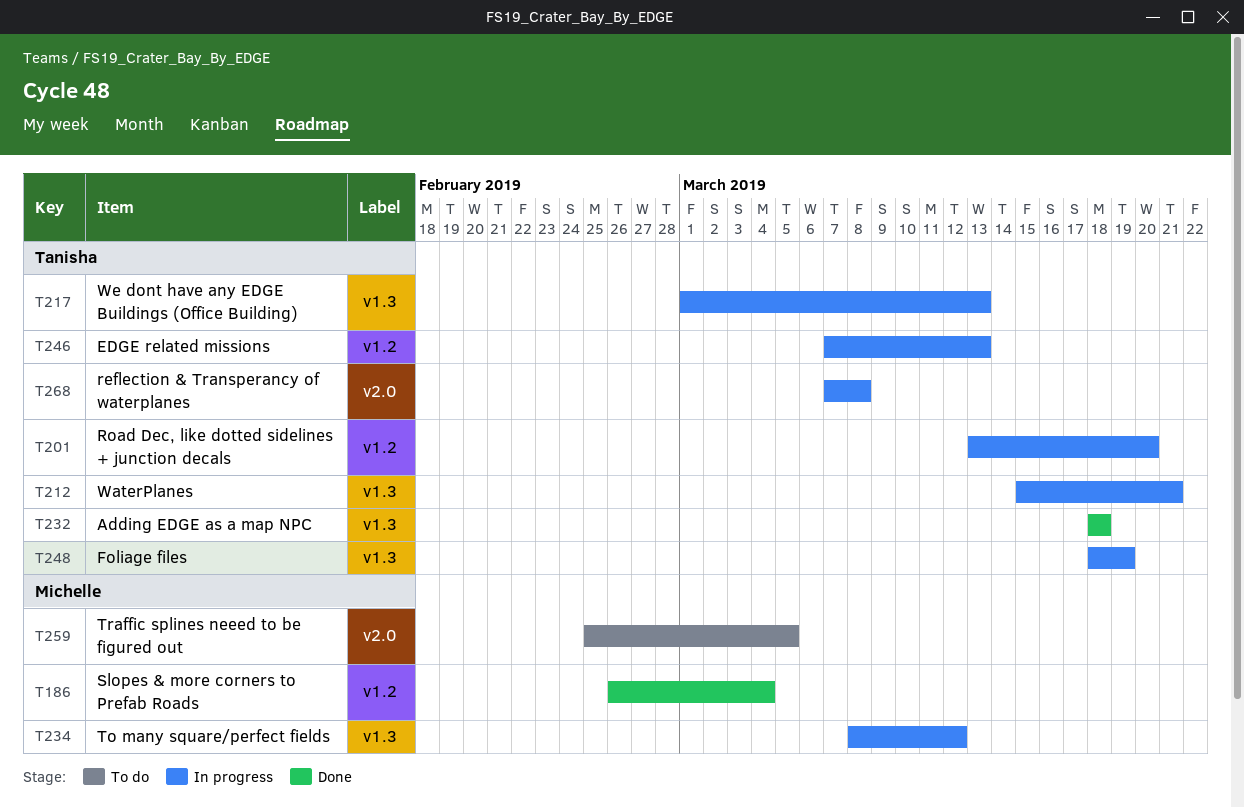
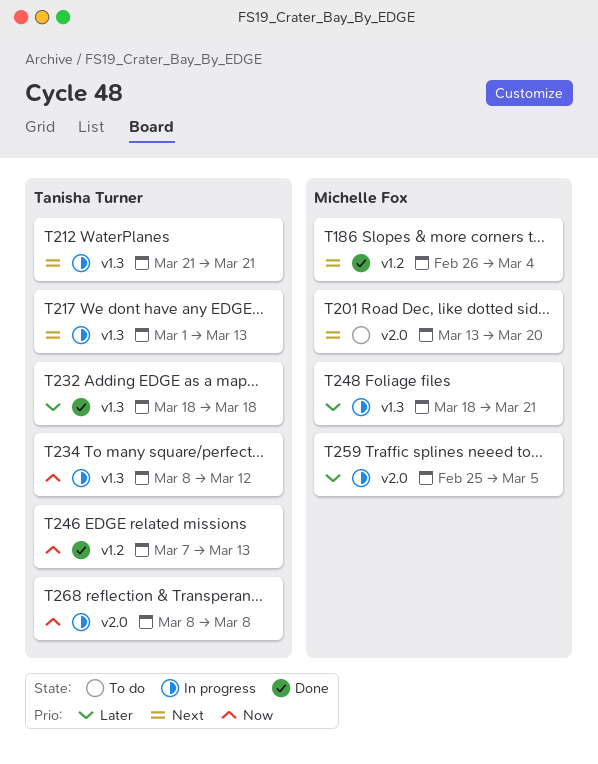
T201, status: In progress -> To do
T201, owner: Tanisha Turner -> Michelle Fox
T201, label: v1.2 -> v2.0
T212, start: Mar 15 -> Mar 21
T234, owner: Michelle Fox -> Tanisha Turner
T246, status: In progress -> Done
T248, owner: Tanisha Turner -> Michelle Fox
T248, due: Mar 19 -> Mar 21
T259, status: To do -> In progress
T268, start: Mar 7 -> Mar 8

